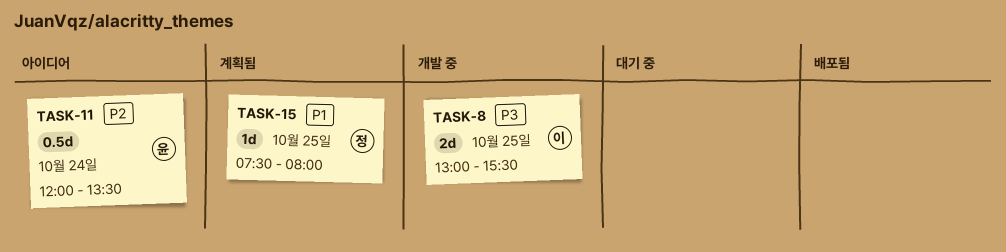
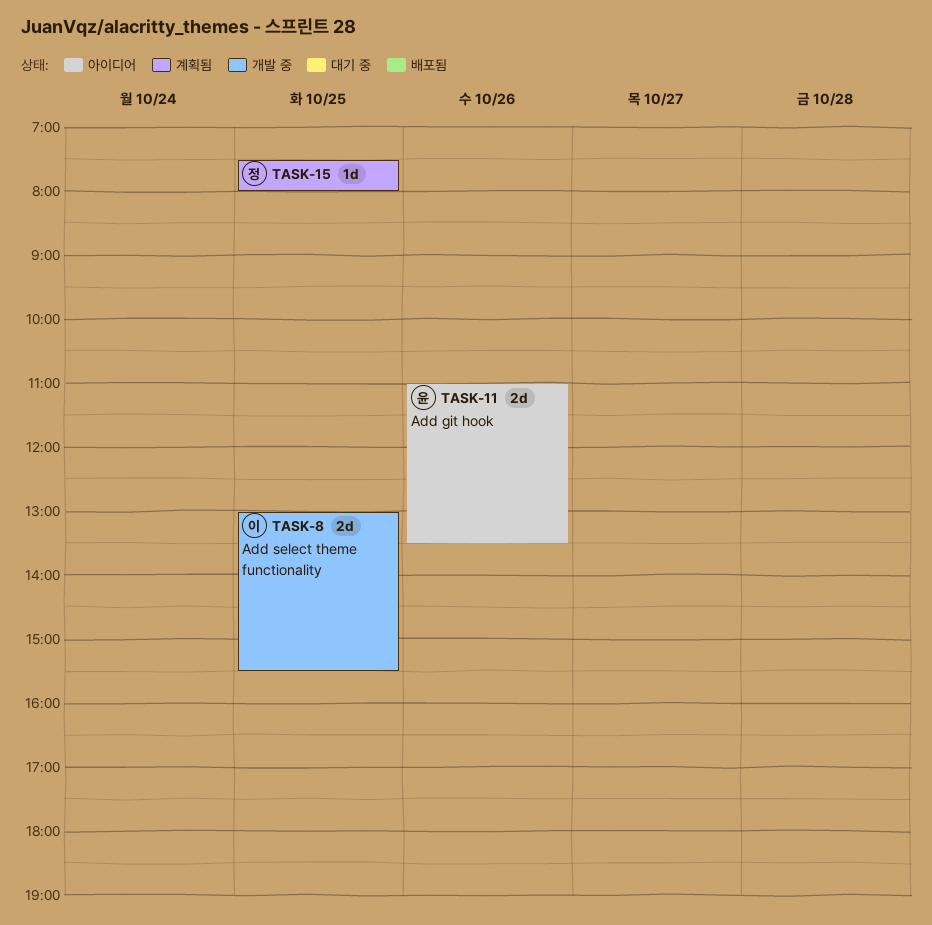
TASK-11, estimate: 0.5d -> 2d
TASK-11, day: Oct 24 -> Oct 26
TASK-11, begins: 12:00 -> 11:00

